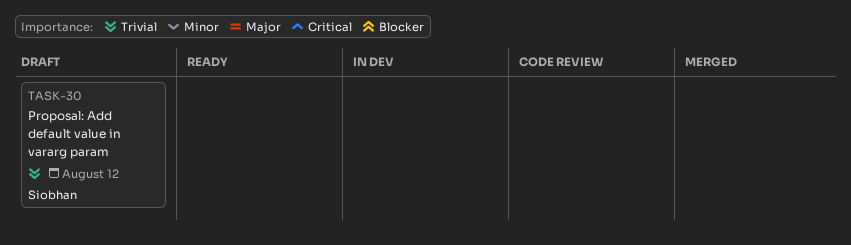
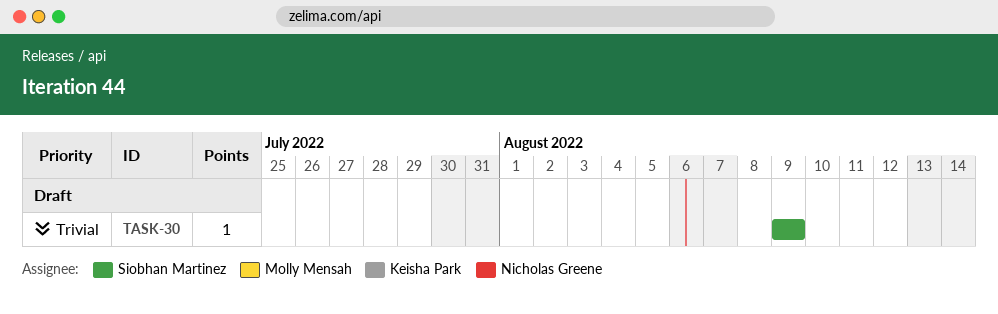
TASK-30, due: Aug 12 -> Aug 9

